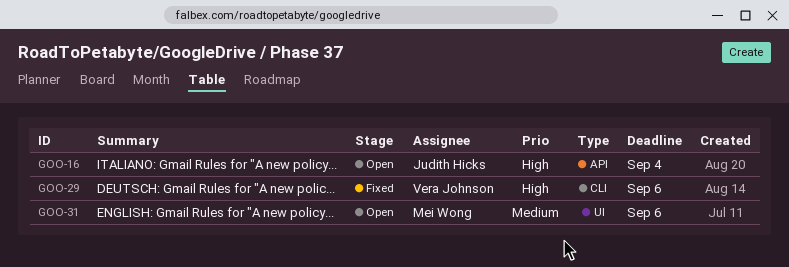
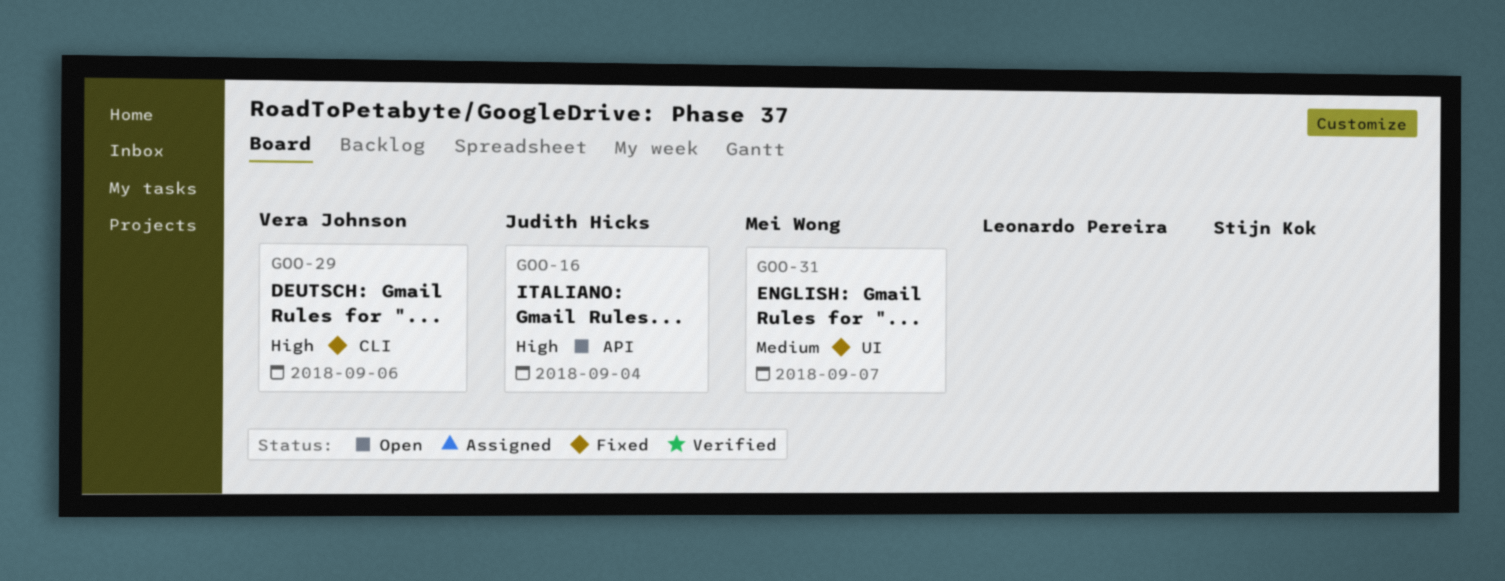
GOO-31, status: Open -> Fixed
GOO-31, due: Sep 6 -> Sep 7

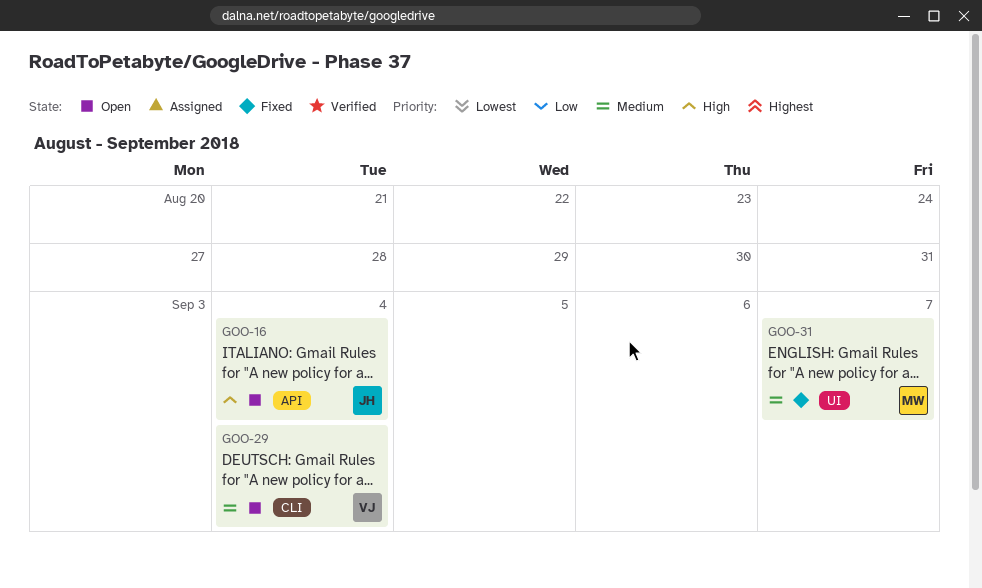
GOO-29, status: Fixed -> Open
GOO-29, priority: High -> Medium
GOO-29, due: Sep 6 -> Sep 4

